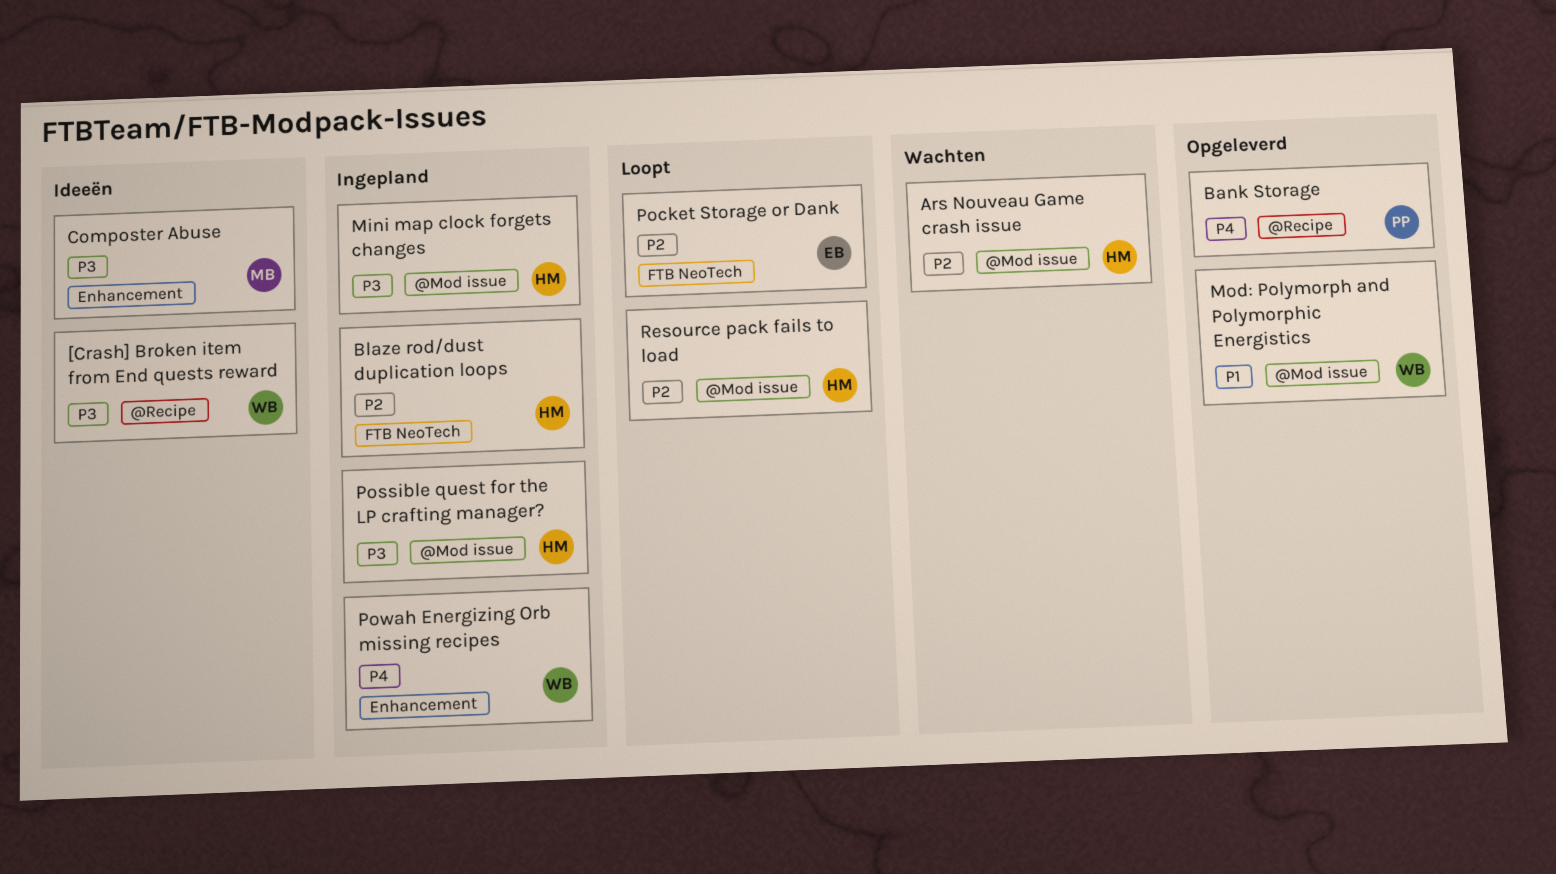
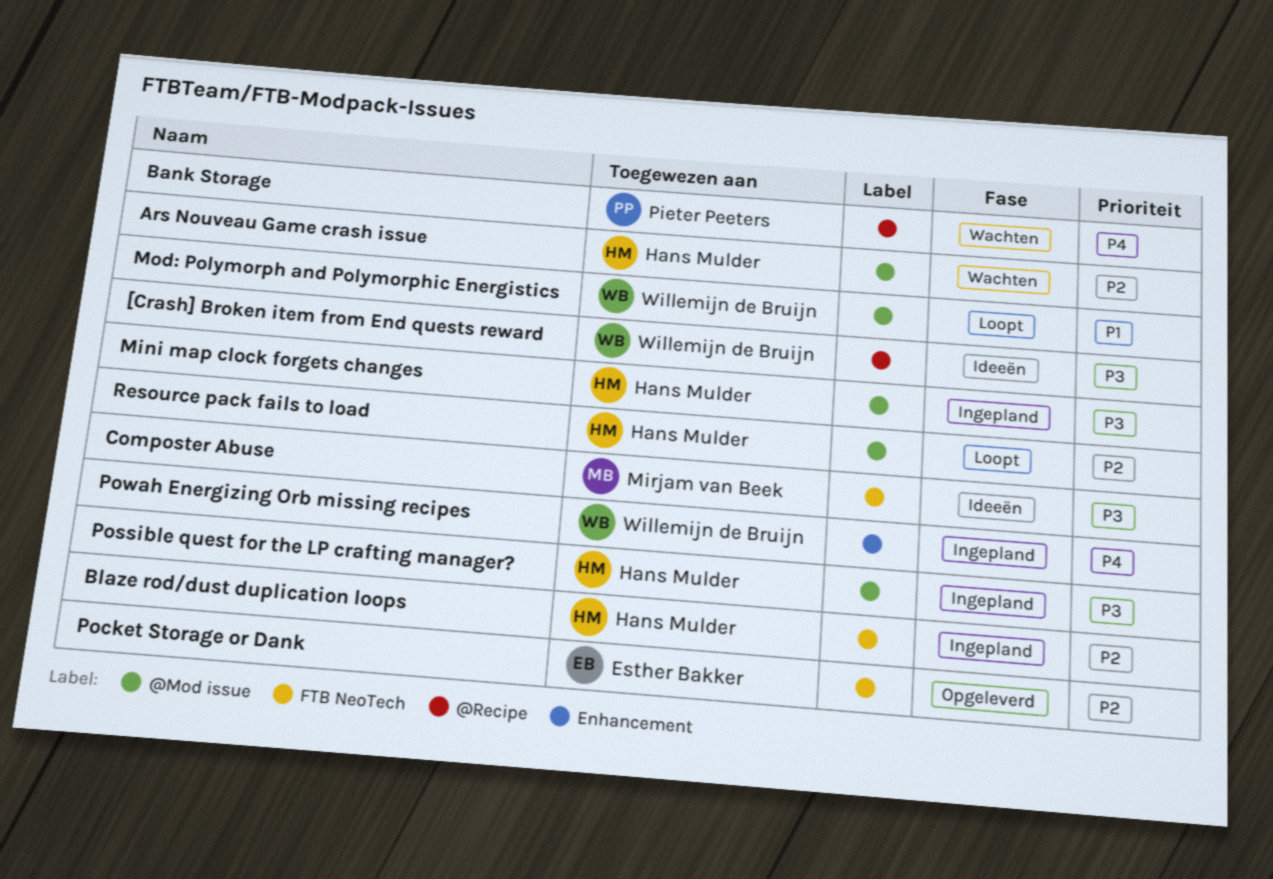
Bank Storage, status: Opgeleverd -> Wachten
Composter Abuse, label: Enhancement -> FTB NeoTech
Mod: Polymorph and Polymorphic Energistics, status: Opgeleverd -> Loopt
Pocket Storage or Dank, status: Loopt -> Opgeleverd

